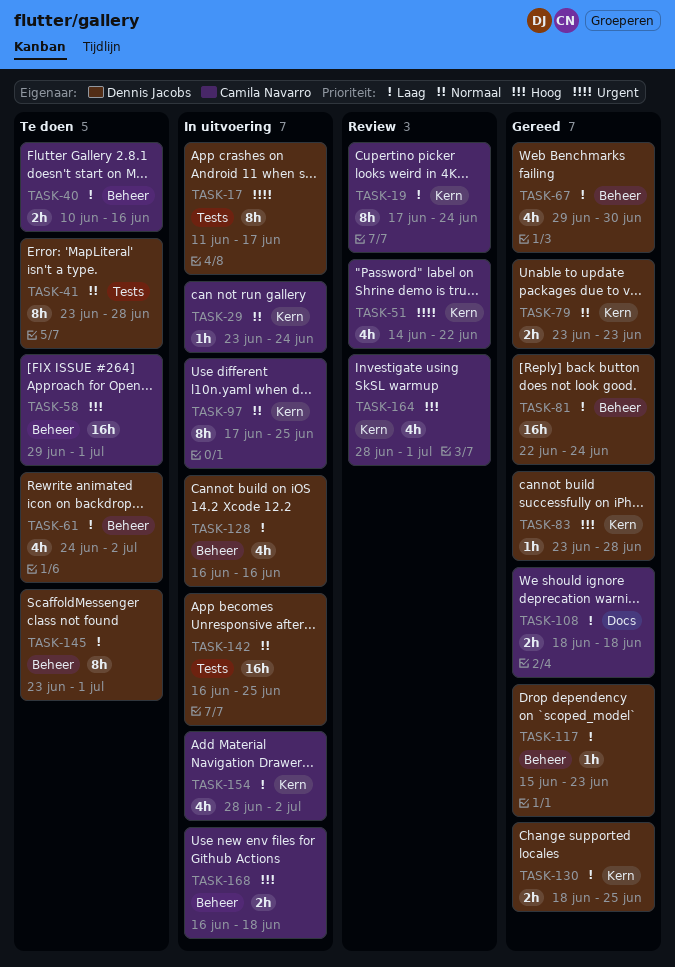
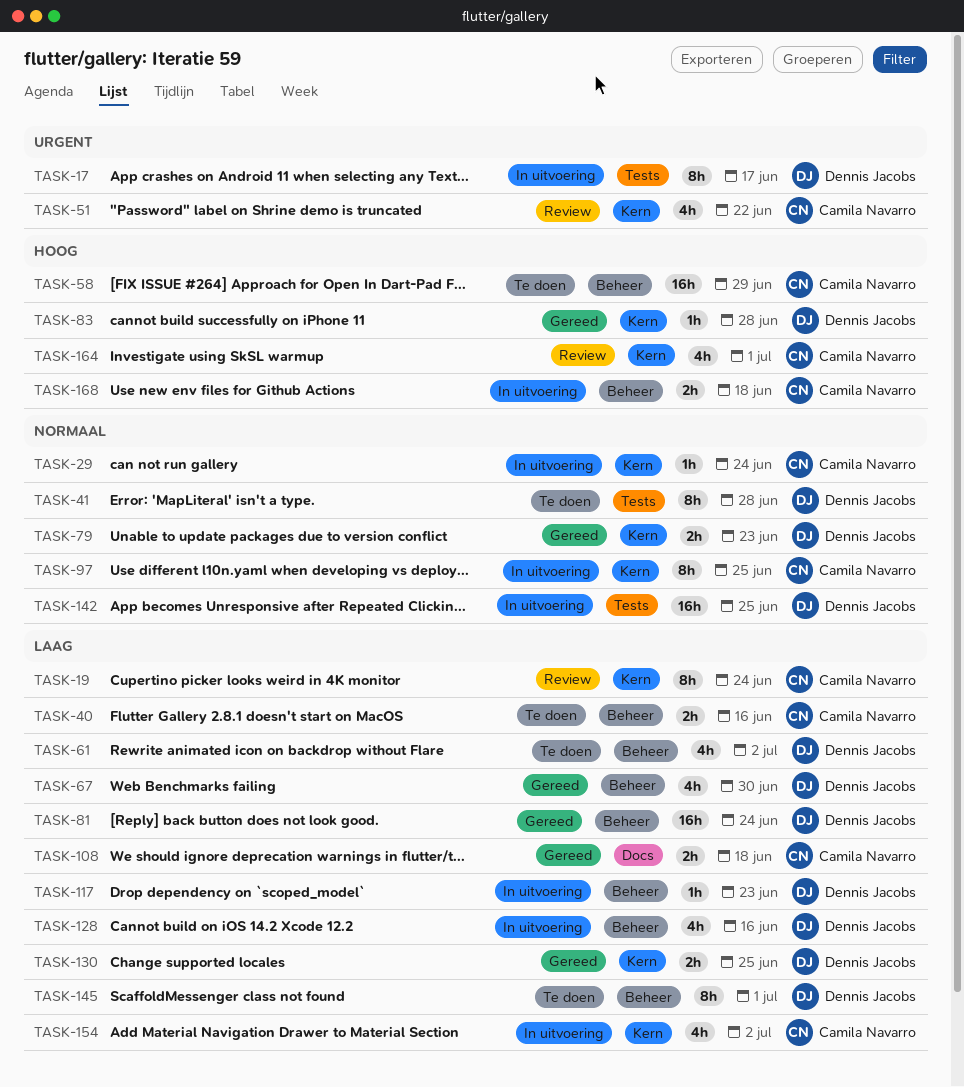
TASK-58, due: Jul 1 -> Jun 29
TASK-117, status: Gereed -> In uitvoering

